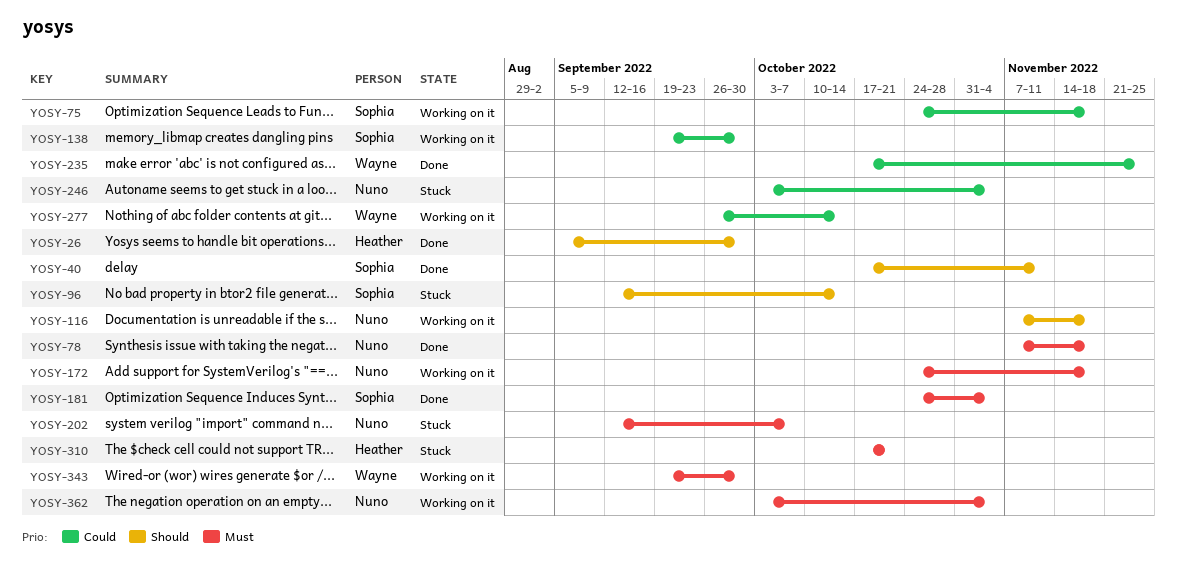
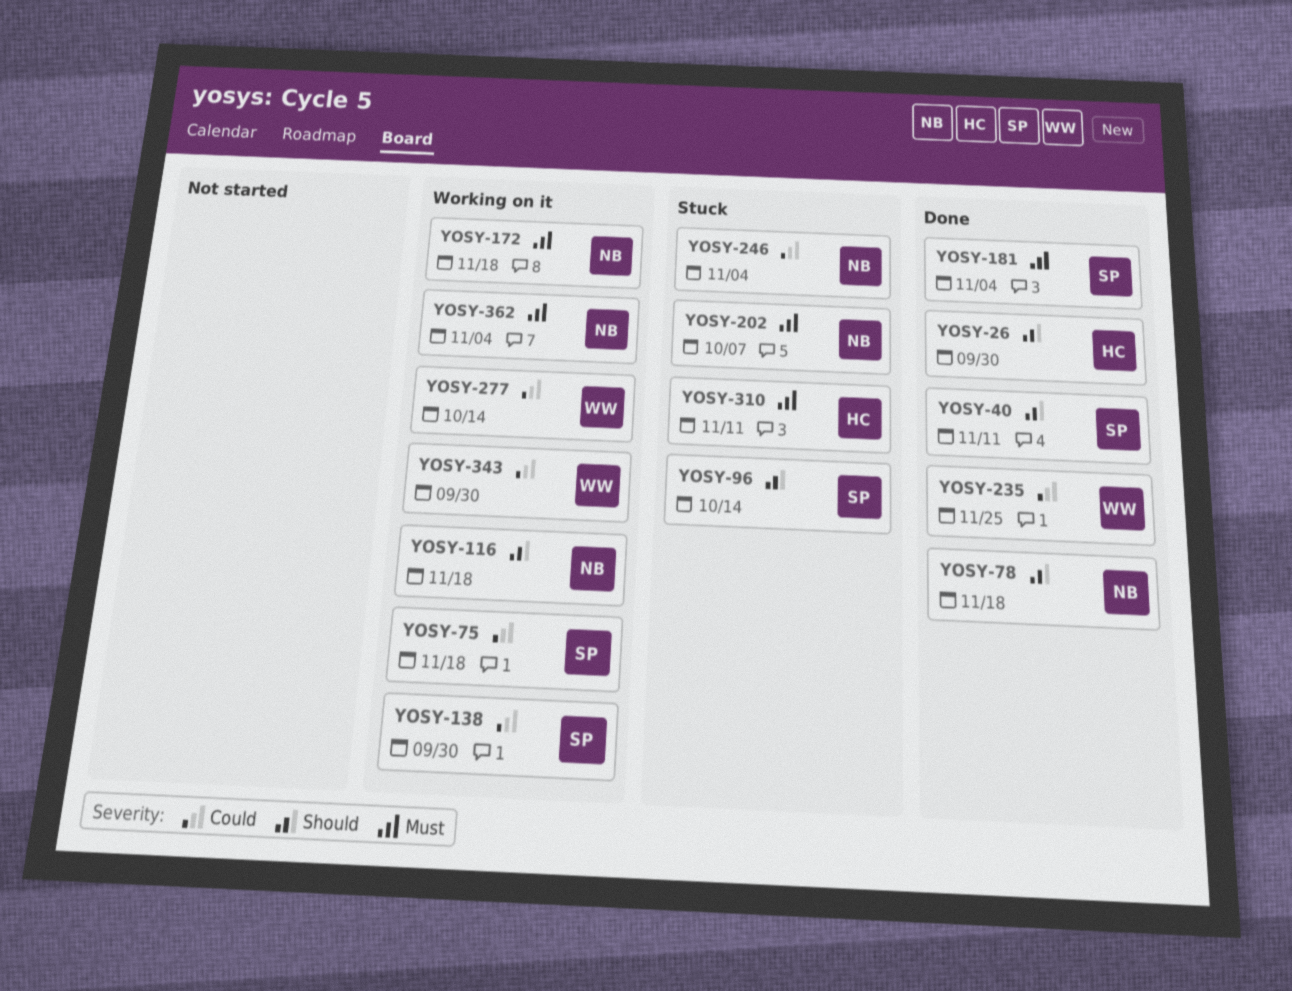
YOSY-78, priority: Must -> Should
YOSY-310, due: Oct 21 -> Nov 11
YOSY-343, priority: Must -> Could

